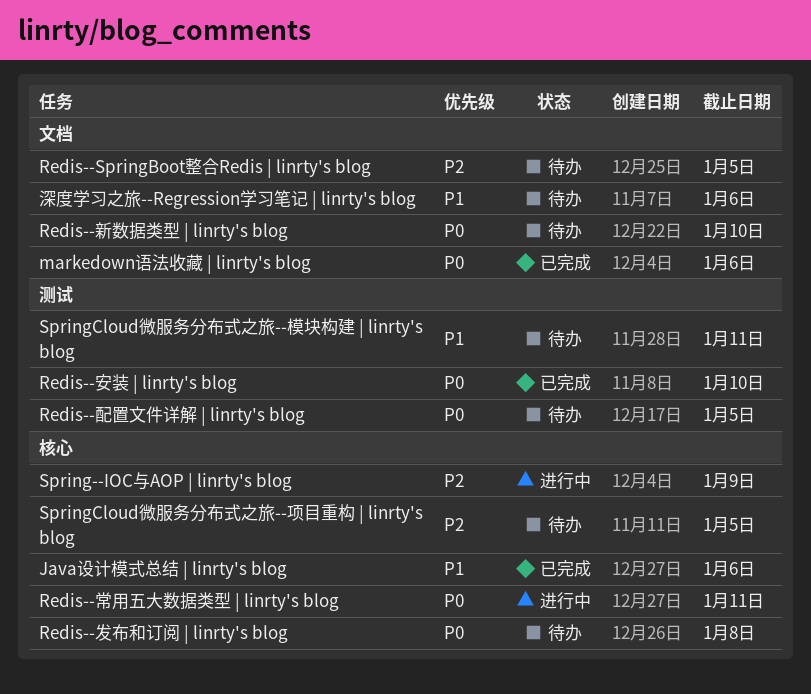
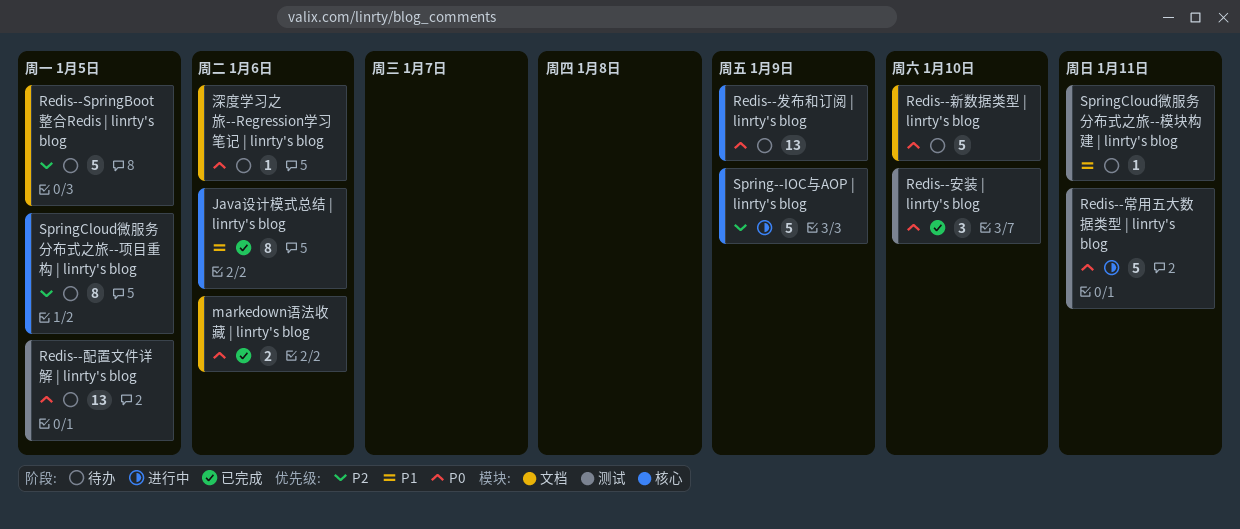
Redis--发布和订阅 | linrty's blog, due: Jan 8 -> Jan 9
Redis--常用五大数据类型 | linrty's blog, label: 核心 -> 测试
深度学习之旅--Regression学习笔记 | linrty's blog, priority: P1 -> P0

